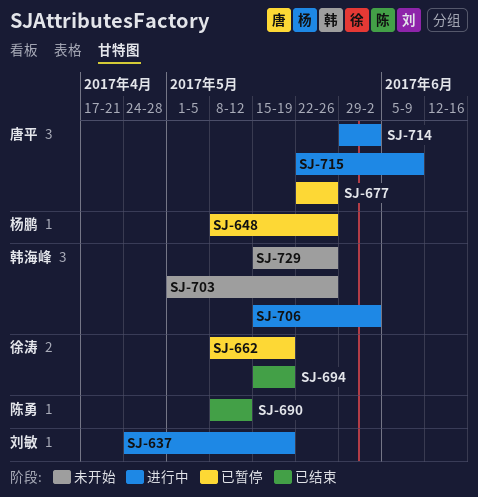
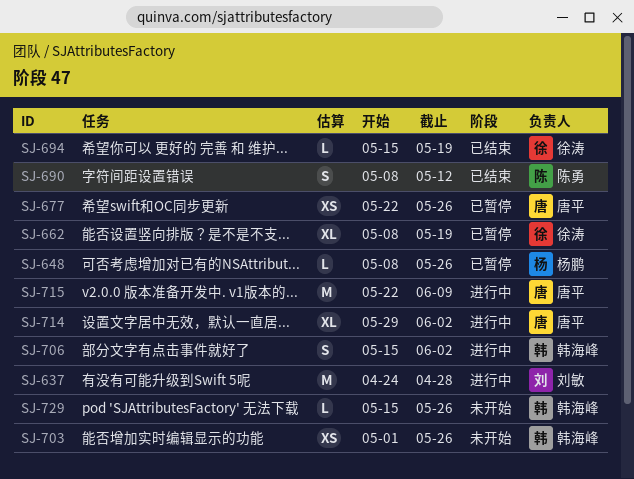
SJ-637, due: May 19 -> Apr 28

